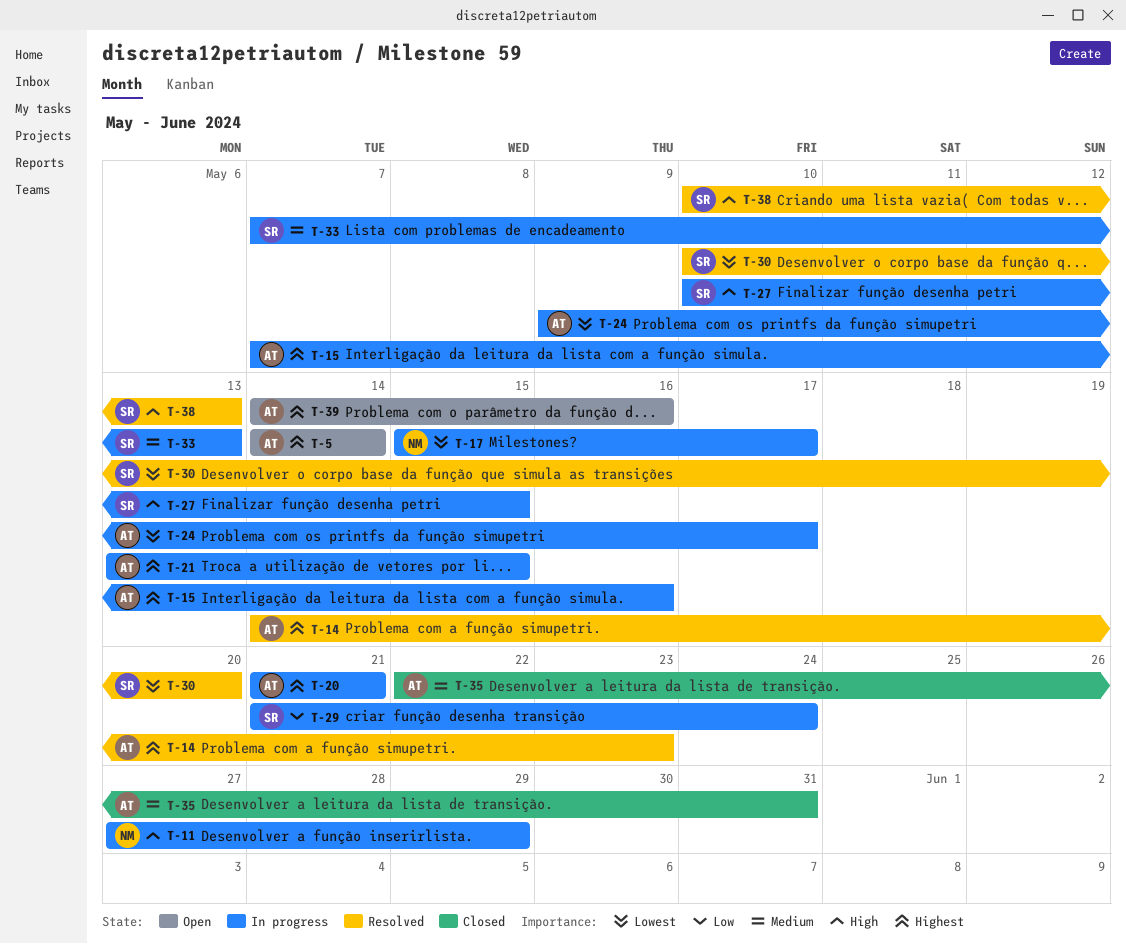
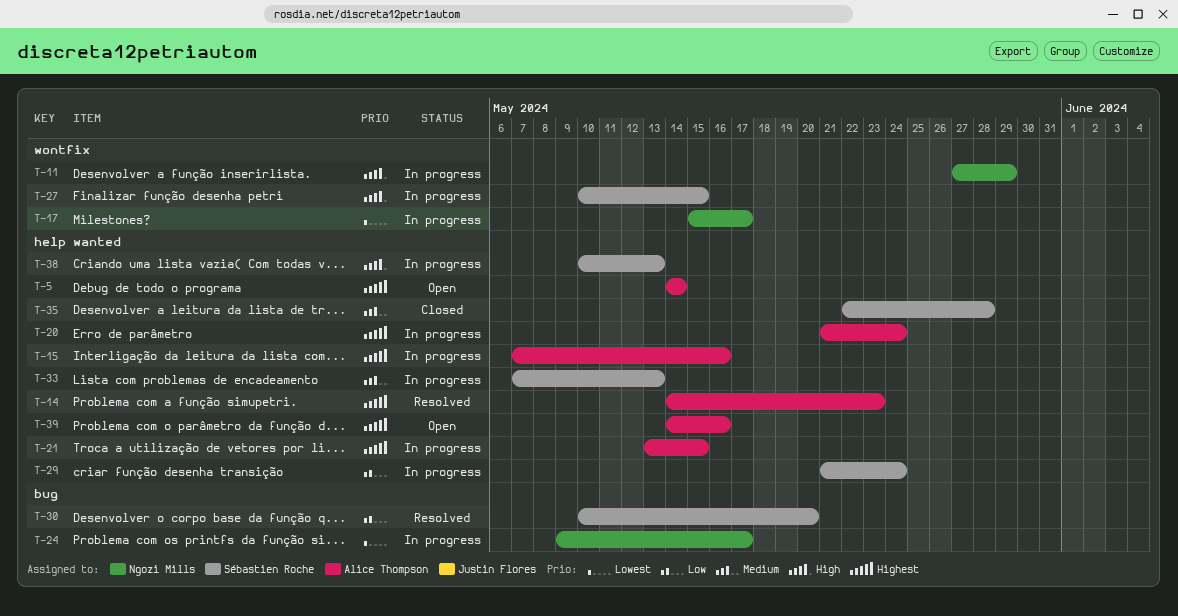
T-20, due: May 21 -> May 24
T-24, owner: Alice Thompson -> Ngozi Mills
T-30, priority: Lowest -> Low
T-35, owner: Alice Thompson -> Sébastien Roche
T-35, due: May 31 -> May 28
T-38, status: Resolved -> In progress

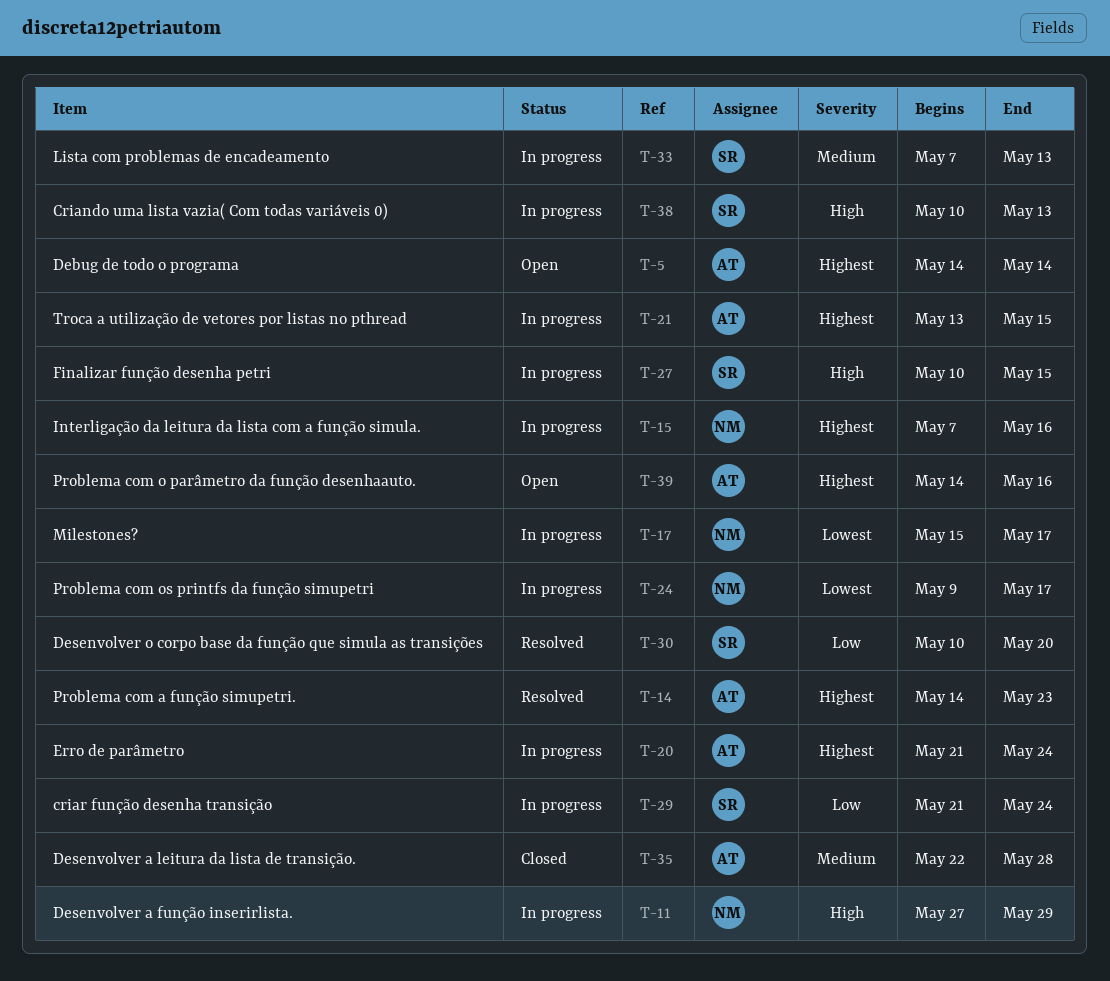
T-15, owner: Alice Thompson -> Ngozi Mills
T-35, owner: Sébastien Roche -> Alice Thompson

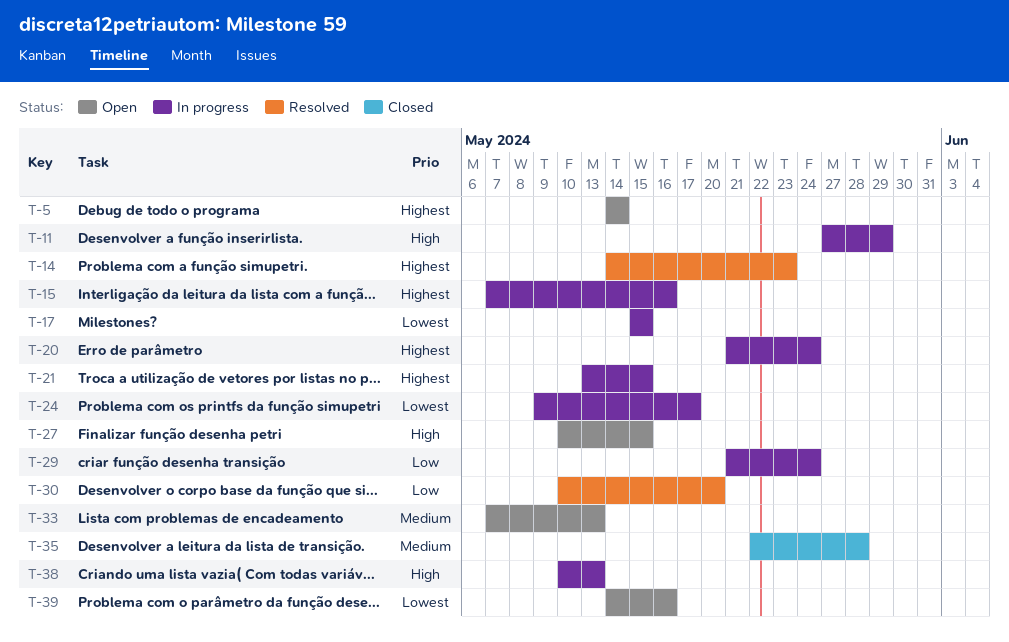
T-17, due: May 17 -> May 15
T-27, status: In progress -> Open
T-33, status: In progress -> Open
T-39, priority: Highest -> Lowest

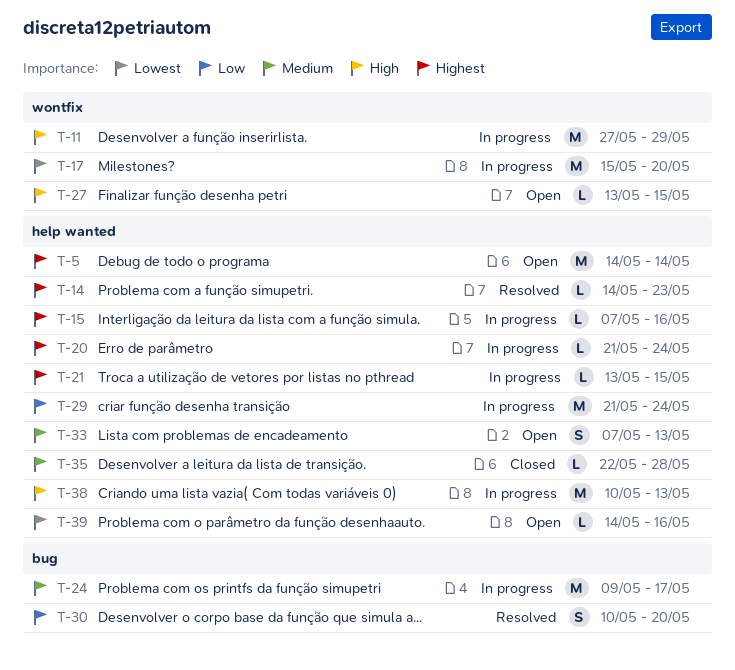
T-17, due: May 15 -> May 20
T-24, priority: Lowest -> Medium
T-27, start: May 10 -> May 13

